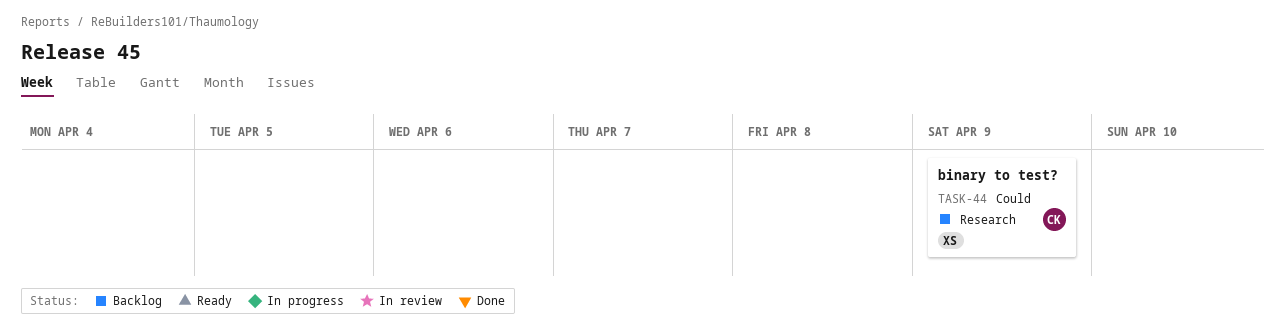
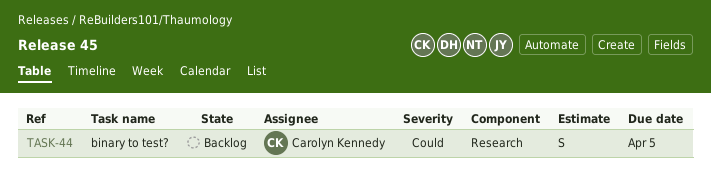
TASK-44, estimate: XS -> S
TASK-44, due: Apr 9 -> Apr 5

